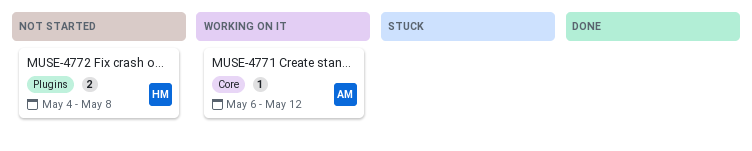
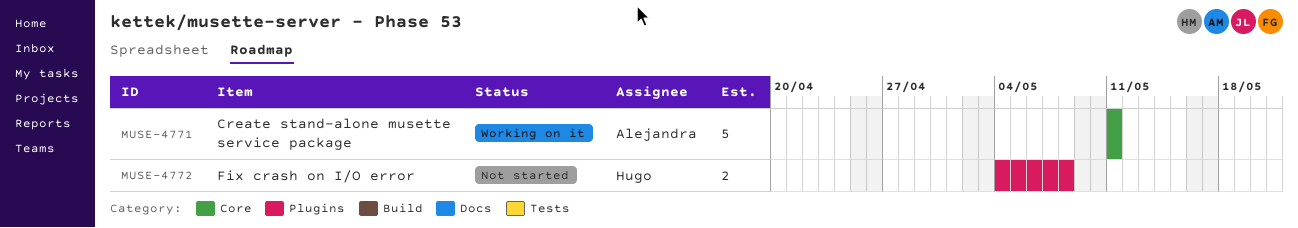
MUSE-4771, estimate: 1 -> 5
MUSE-4771, start: May 6 -> May 11
MUSE-4771, due: May 12 -> May 11

